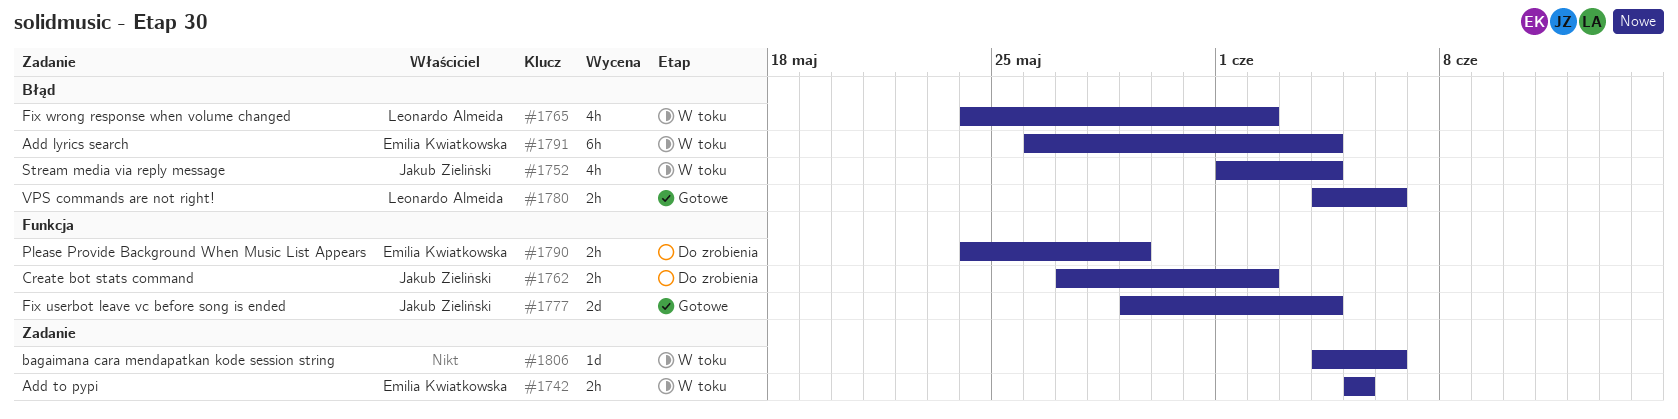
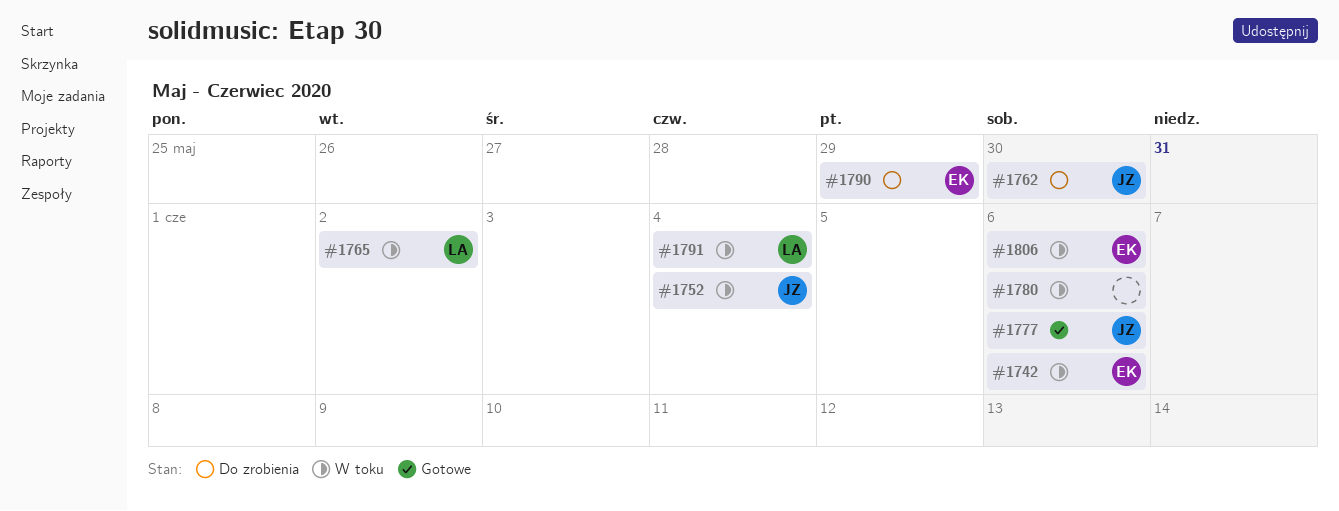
#1742, due: Jun 5 -> Jun 6
#1762, due: Jun 2 -> May 30
#1777, due: Jun 4 -> Jun 6
#1780, status: Gotowe -> W toku
#1780, owner: Leonardo Almeida -> none
#1791, owner: Emilia Kwiatkowska -> Leonardo Almeida
#1806, owner: none -> Emilia Kwiatkowska

